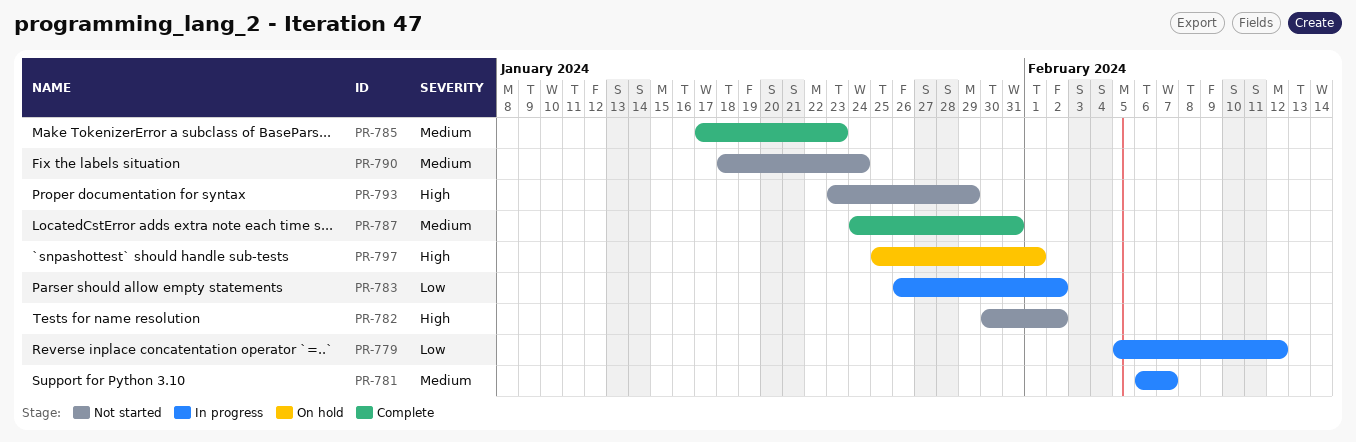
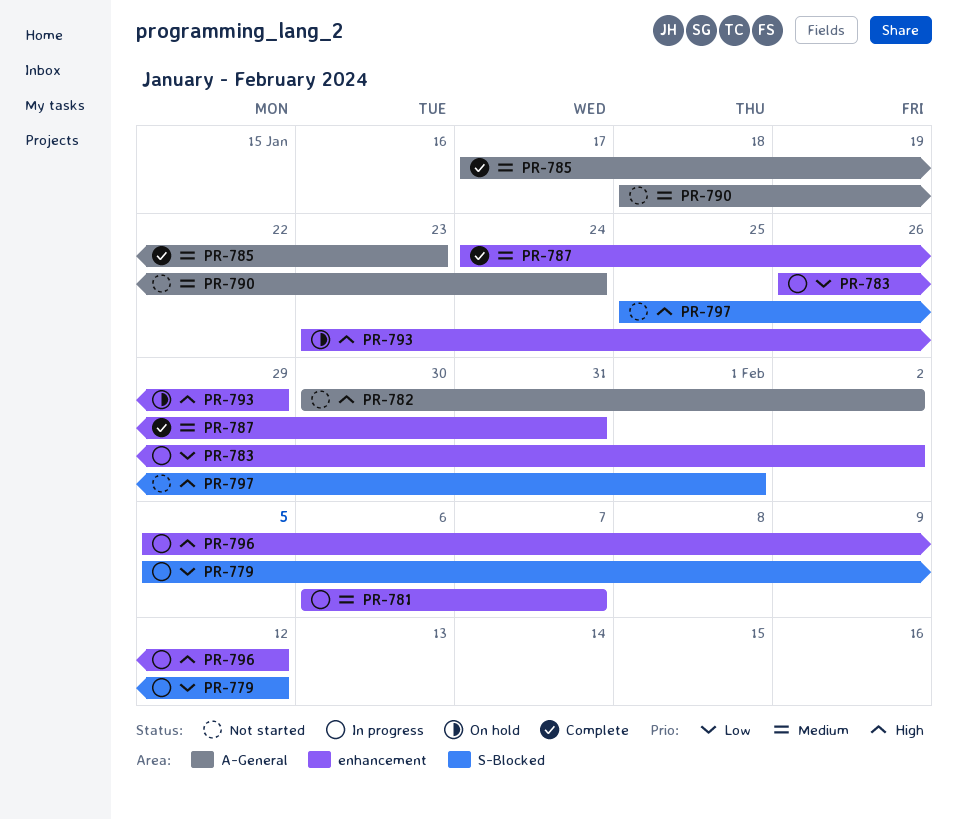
PR-793, status: Not started -> On hold
PR-796: none -> present
PR-797, status: On hold -> Not started

